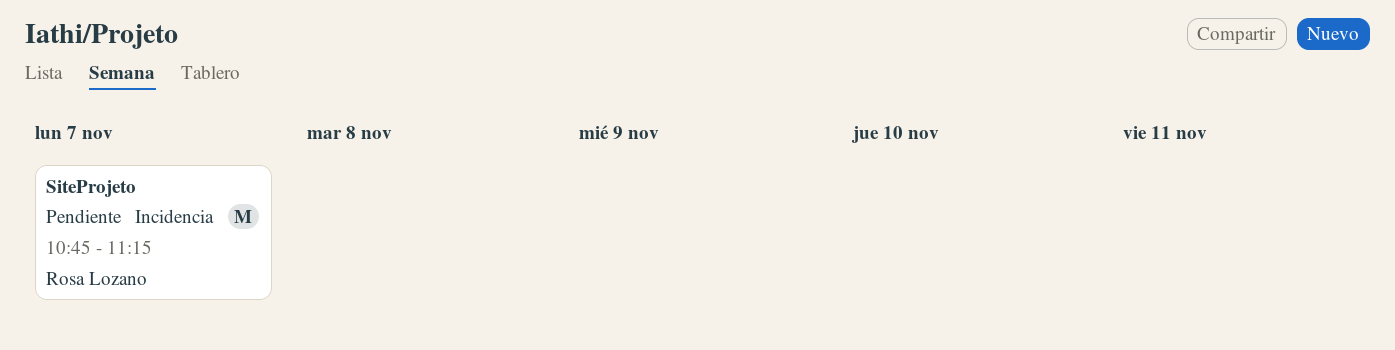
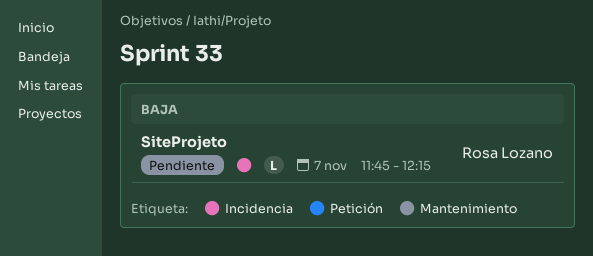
SiteProjeto, estimate: M -> L
SiteProjeto, begins: 10:45 -> 11:45
SiteProjeto, ends: 11:15 -> 12:15

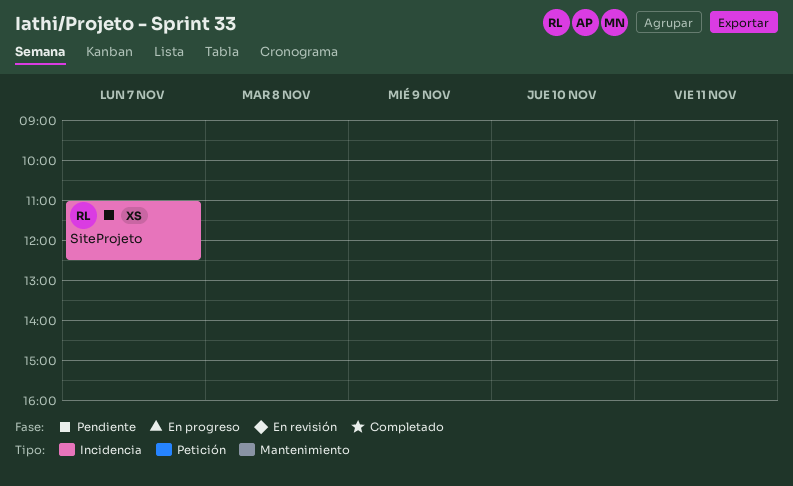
SiteProjeto, estimate: L -> XS
SiteProjeto, begins: 11:45 -> 11:00
SiteProjeto, ends: 12:15 -> 12:30

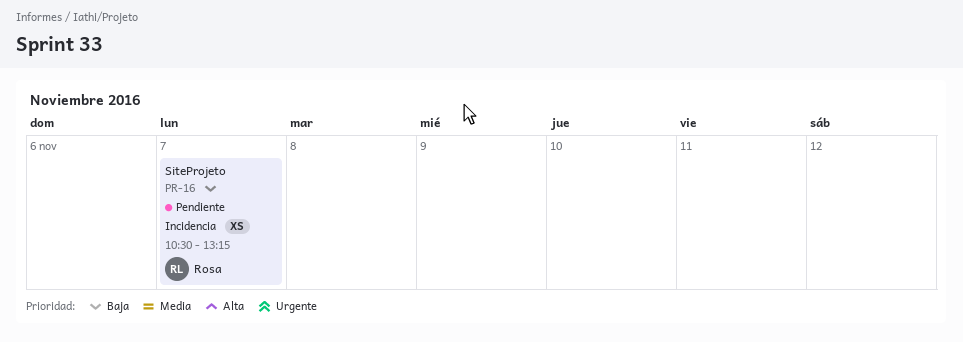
SiteProjeto, begins: 11:00 -> 10:30
SiteProjeto, ends: 12:30 -> 13:15

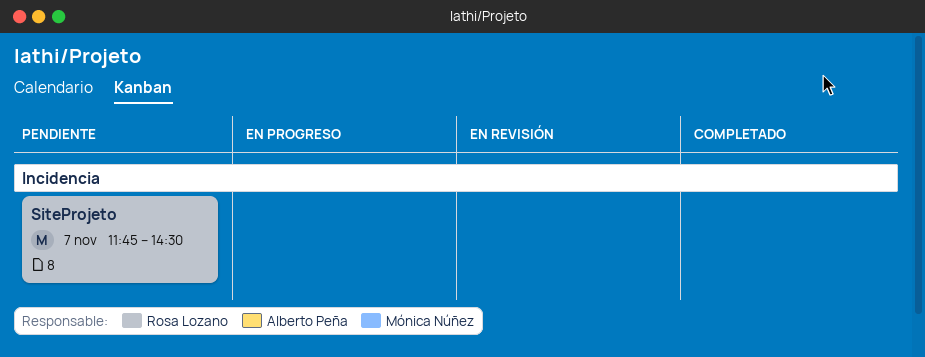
SiteProjeto, estimate: XS -> M
SiteProjeto, begins: 10:30 -> 11:45
SiteProjeto, ends: 13:15 -> 14:30

